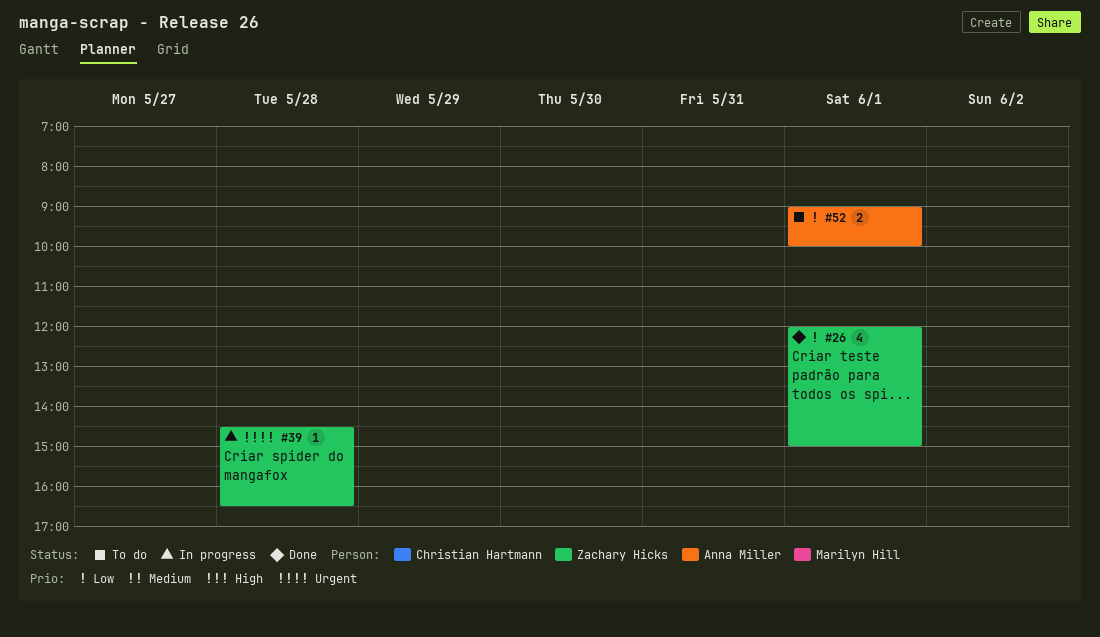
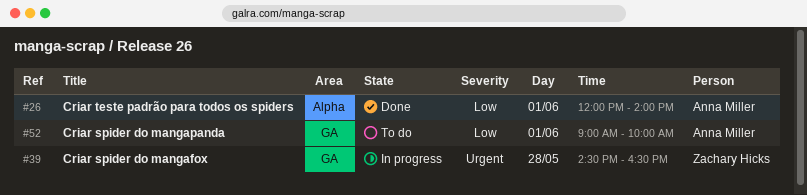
#26, owner: Zachary Hicks -> Anna Miller
#26, ends: 15:00 -> 14:00

